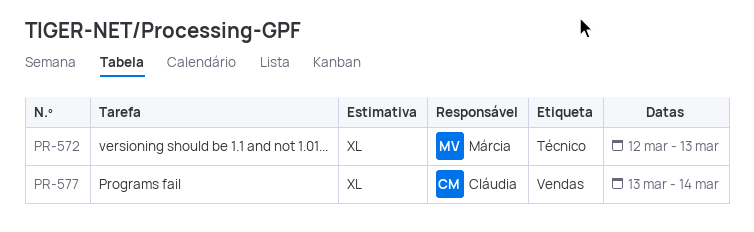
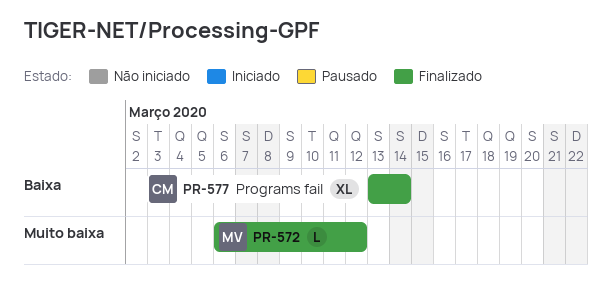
PR-572, estimate: XL -> L
PR-572, start: Mar 12 -> Mar 6
PR-572, due: Mar 13 -> Mar 12

